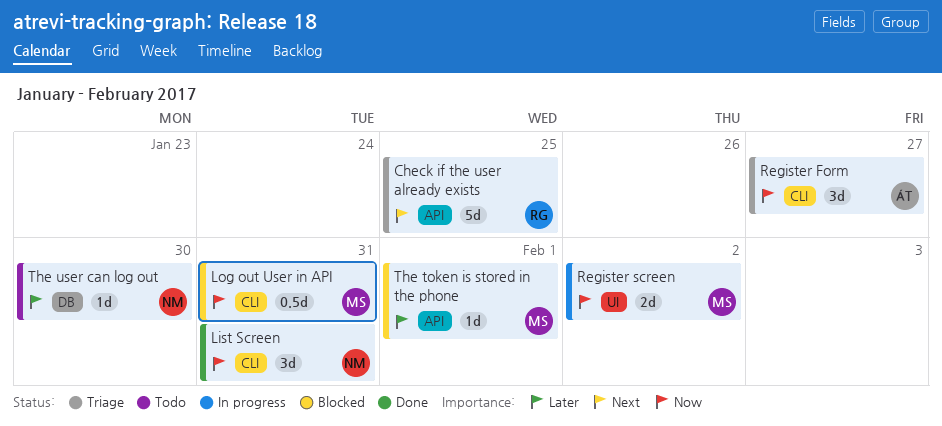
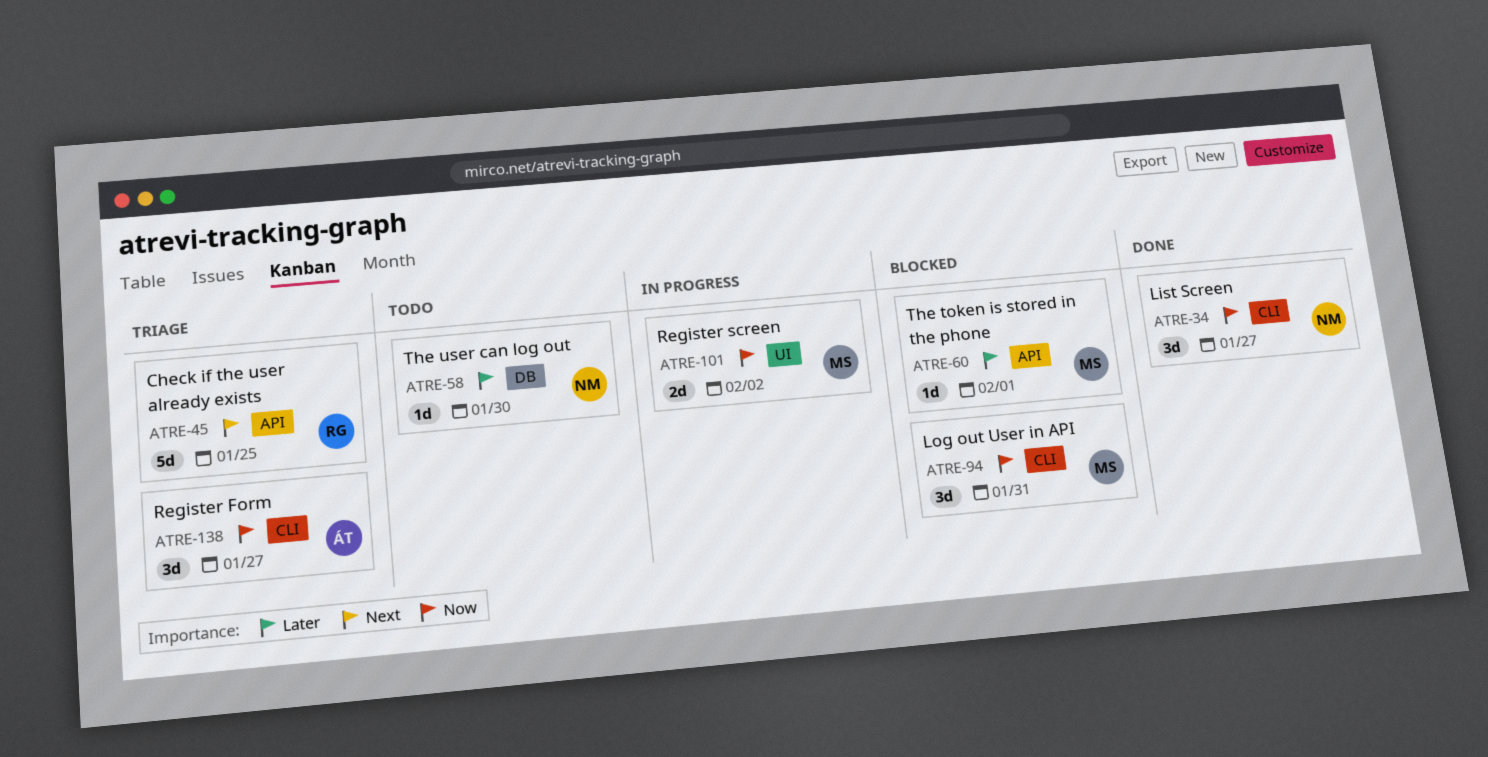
List Screen, due: Jan 31 -> Jan 27
Log out User in API, estimate: 0.5d -> 3d

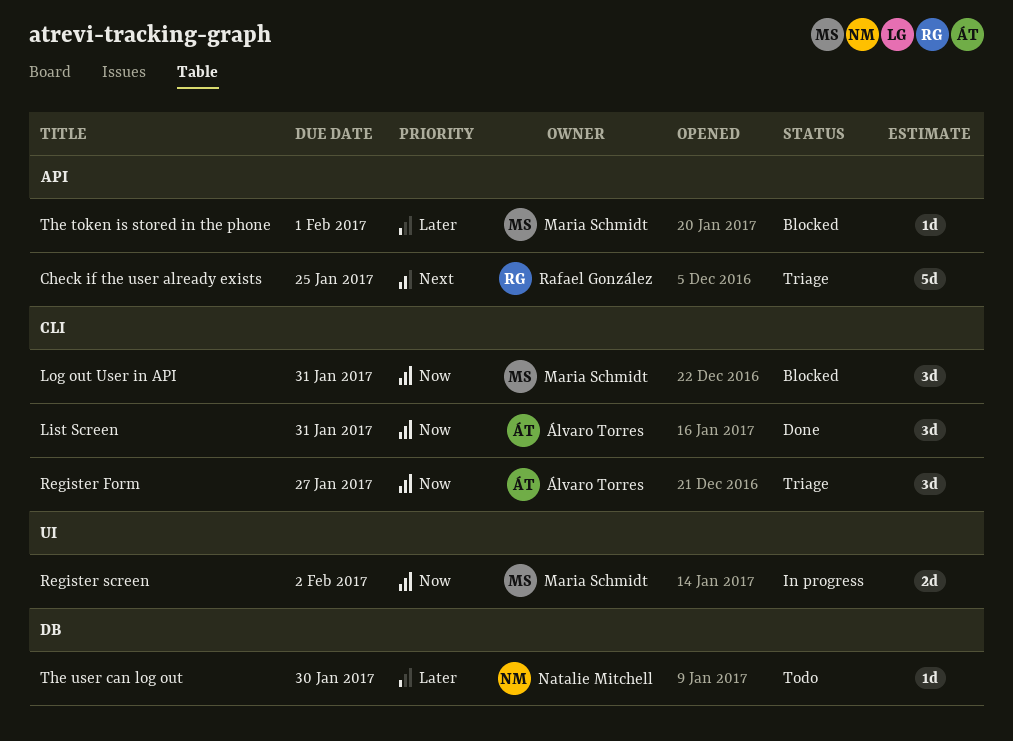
List Screen, owner: Natalie Mitchell -> Álvaro Torres
List Screen, due: Jan 27 -> Jan 31

